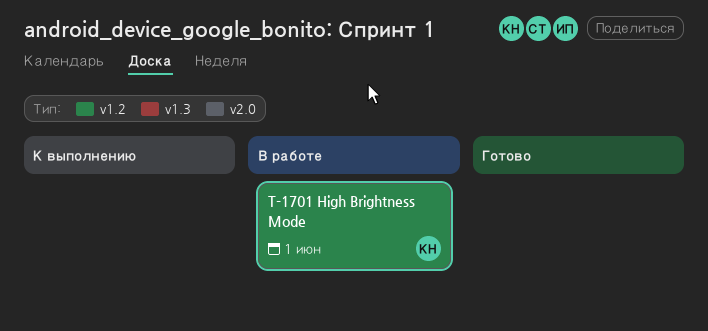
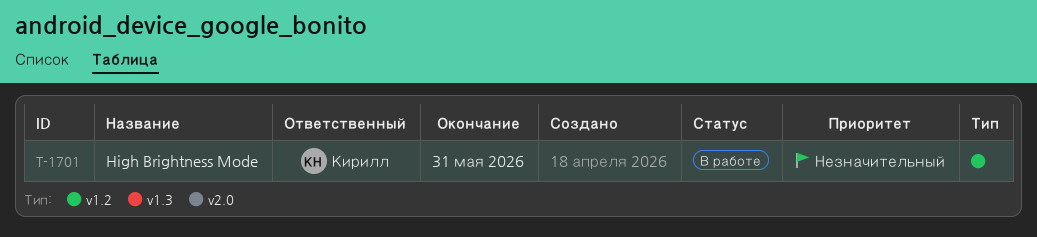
T-1701, due: Jun 1 -> May 31

